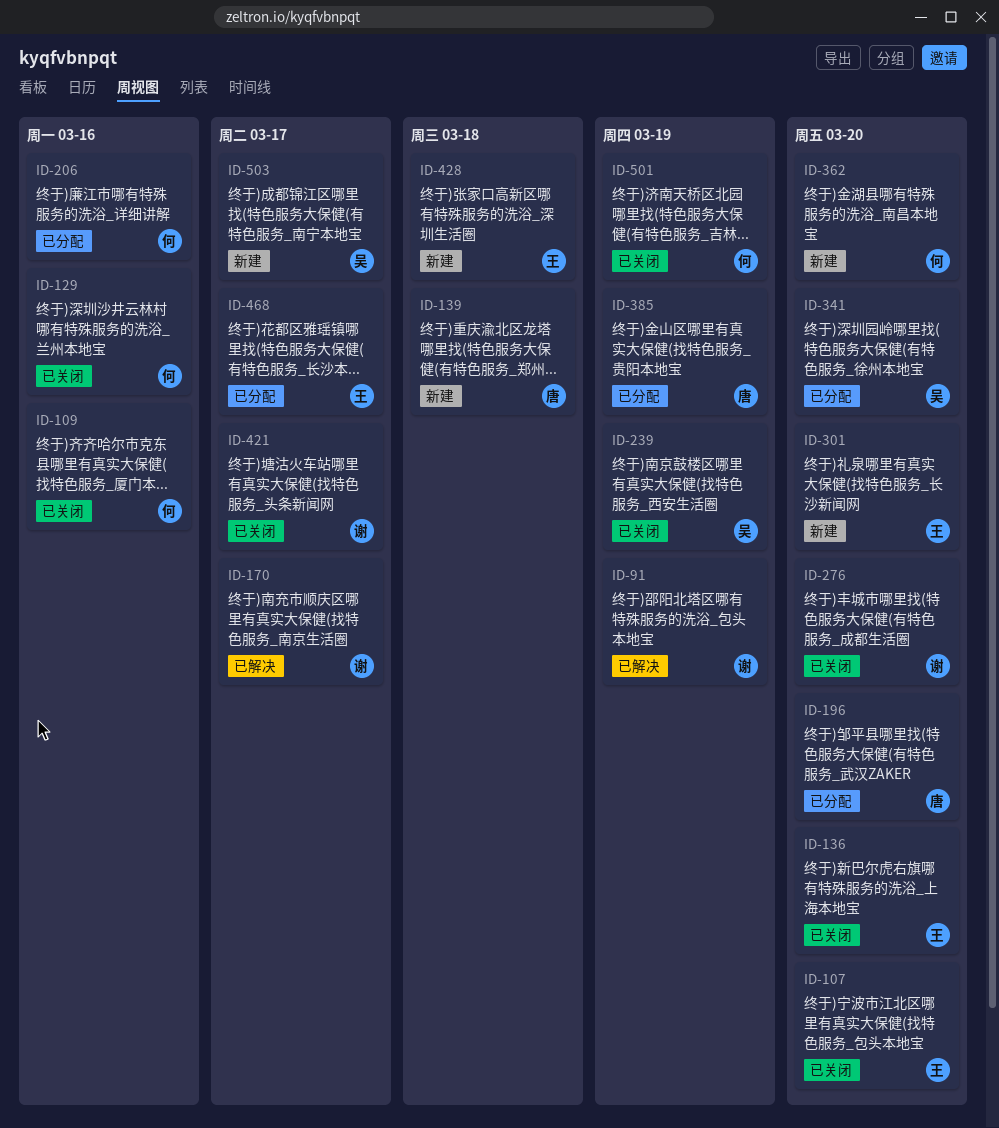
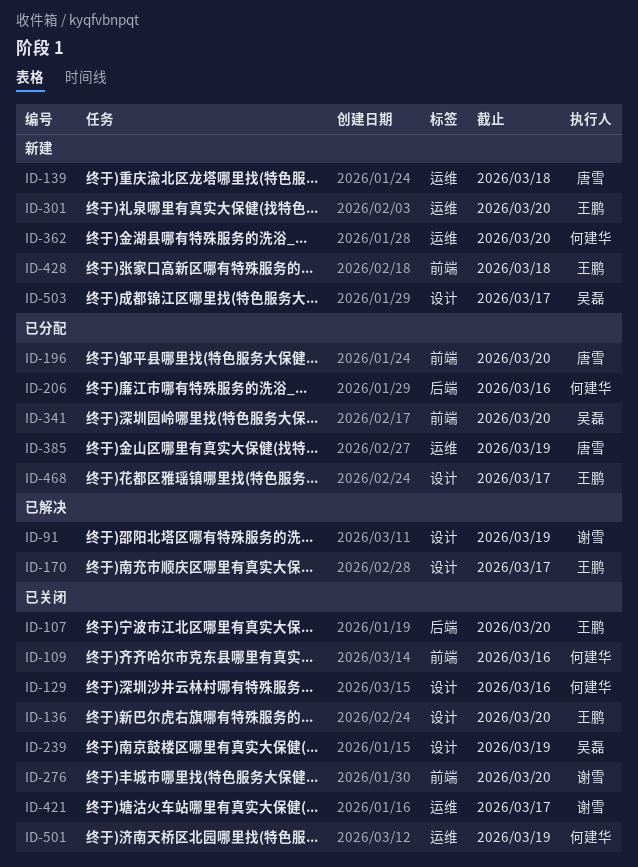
ID-170, owner: 谢雪 -> 王鹏

